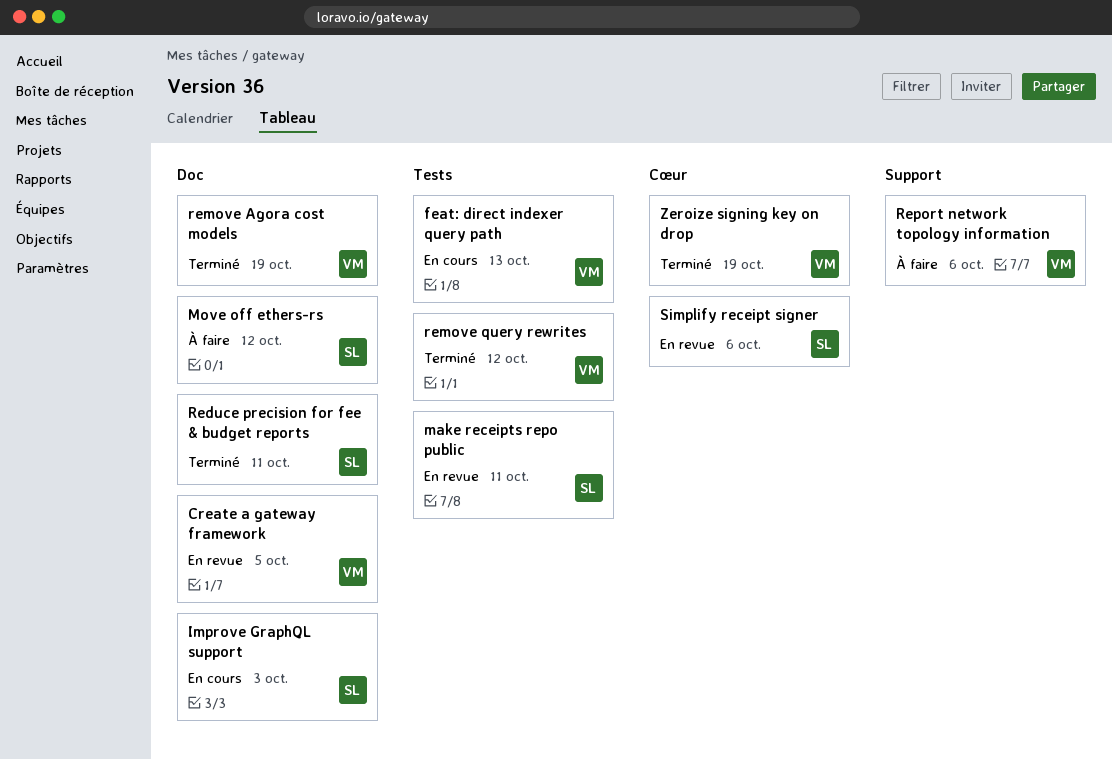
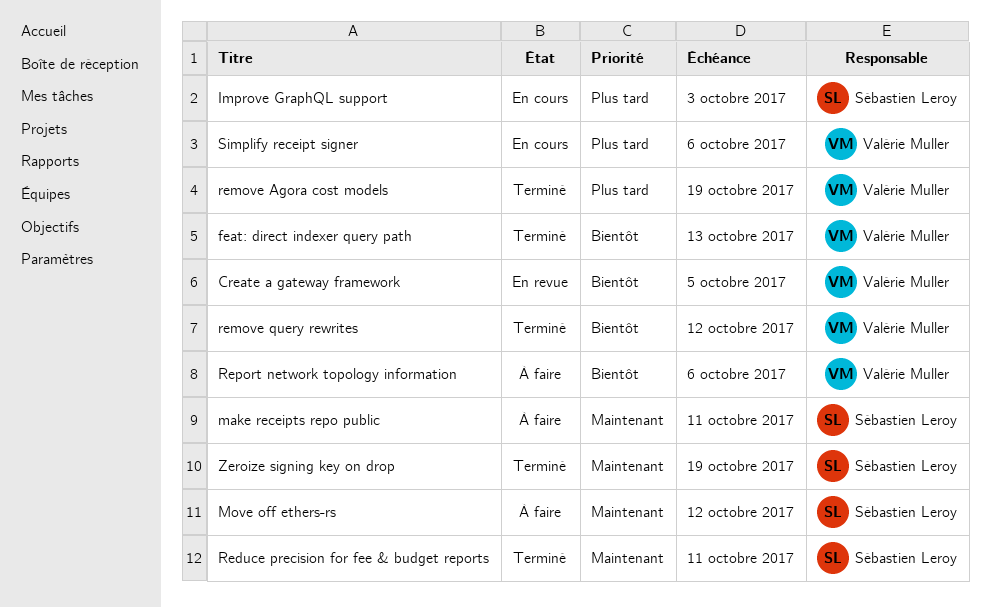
feat: direct indexer query path, status: En cours -> Terminé
make receipts repo public, status: En revue -> À faire
Simplify receipt signer, status: En revue -> En cours
Simplify receipt signer, owner: Sébastien Leroy -> Valérie Muller
Zeroize signing key on drop, owner: Valérie Muller -> Sébastien Leroy

